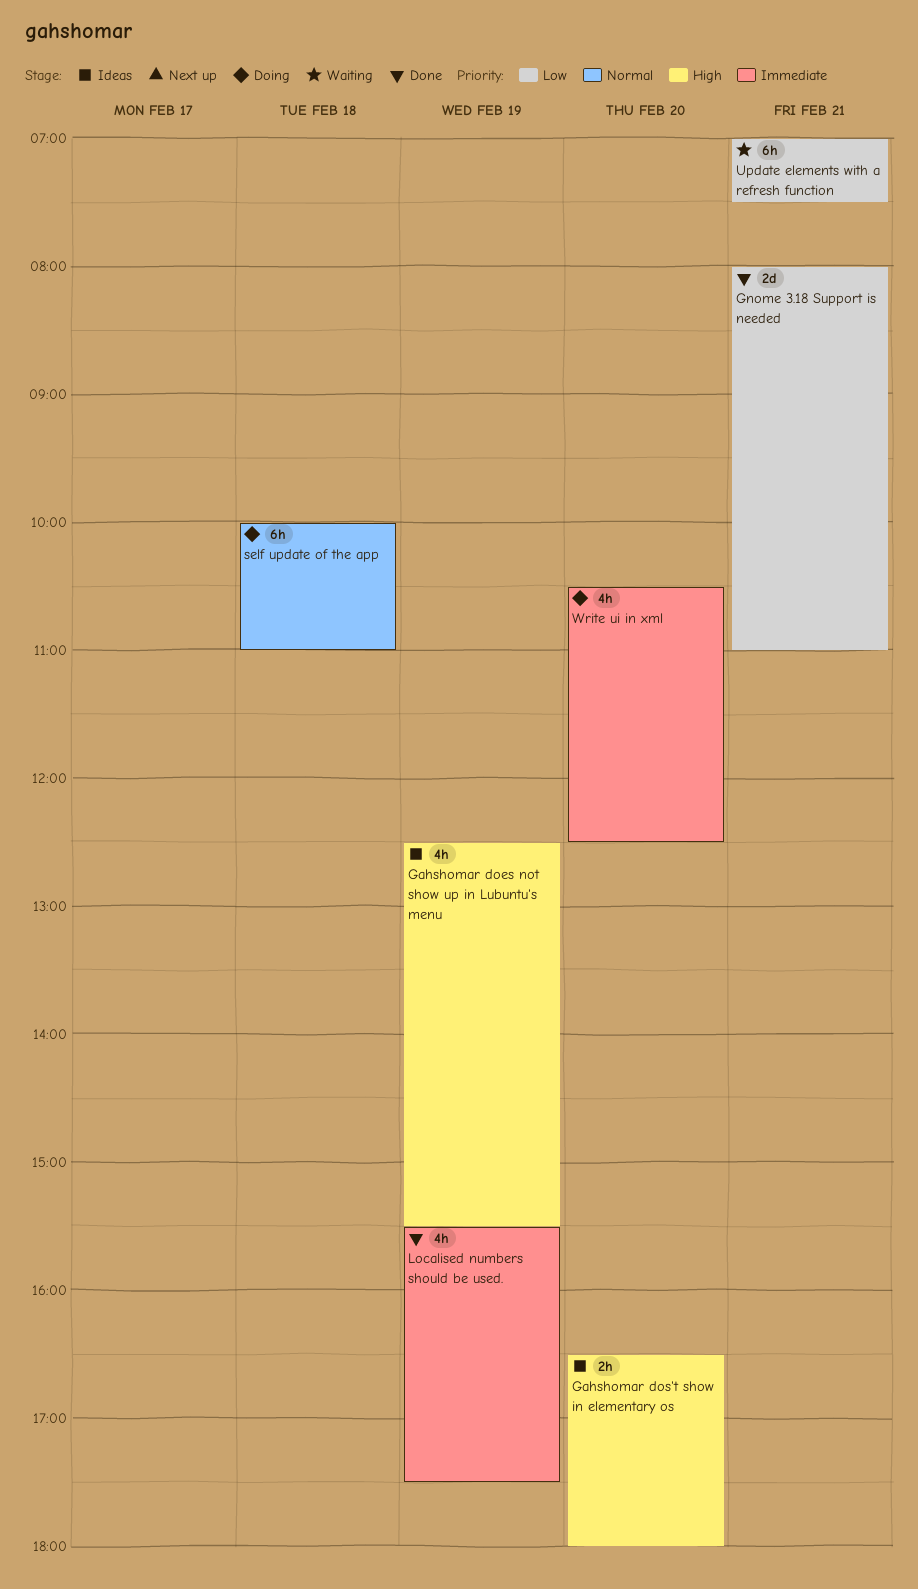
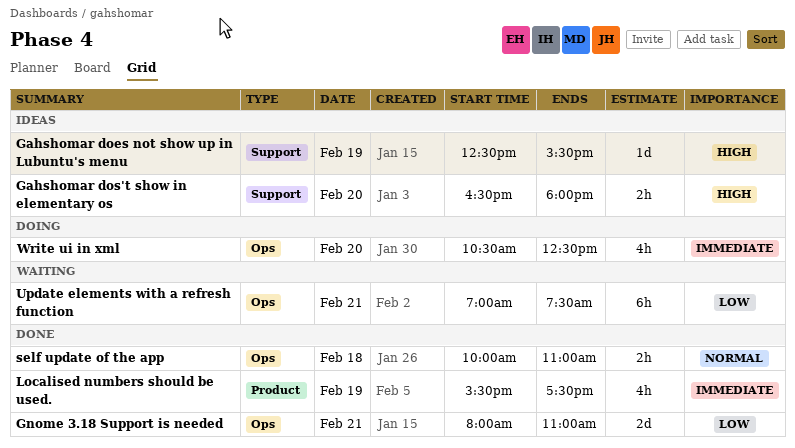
Gahshomar does not show up in Lubuntu's menu, estimate: 4h -> 1d
self update of the app, status: Doing -> Done
self update of the app, estimate: 6h -> 2h

